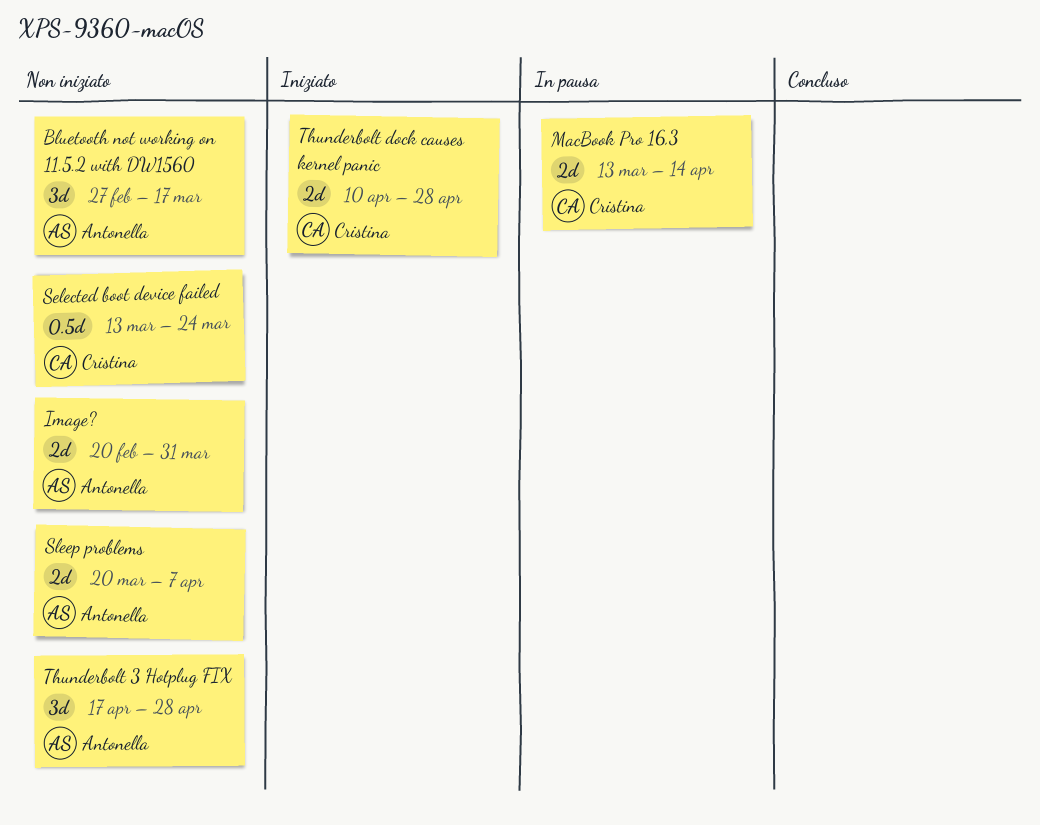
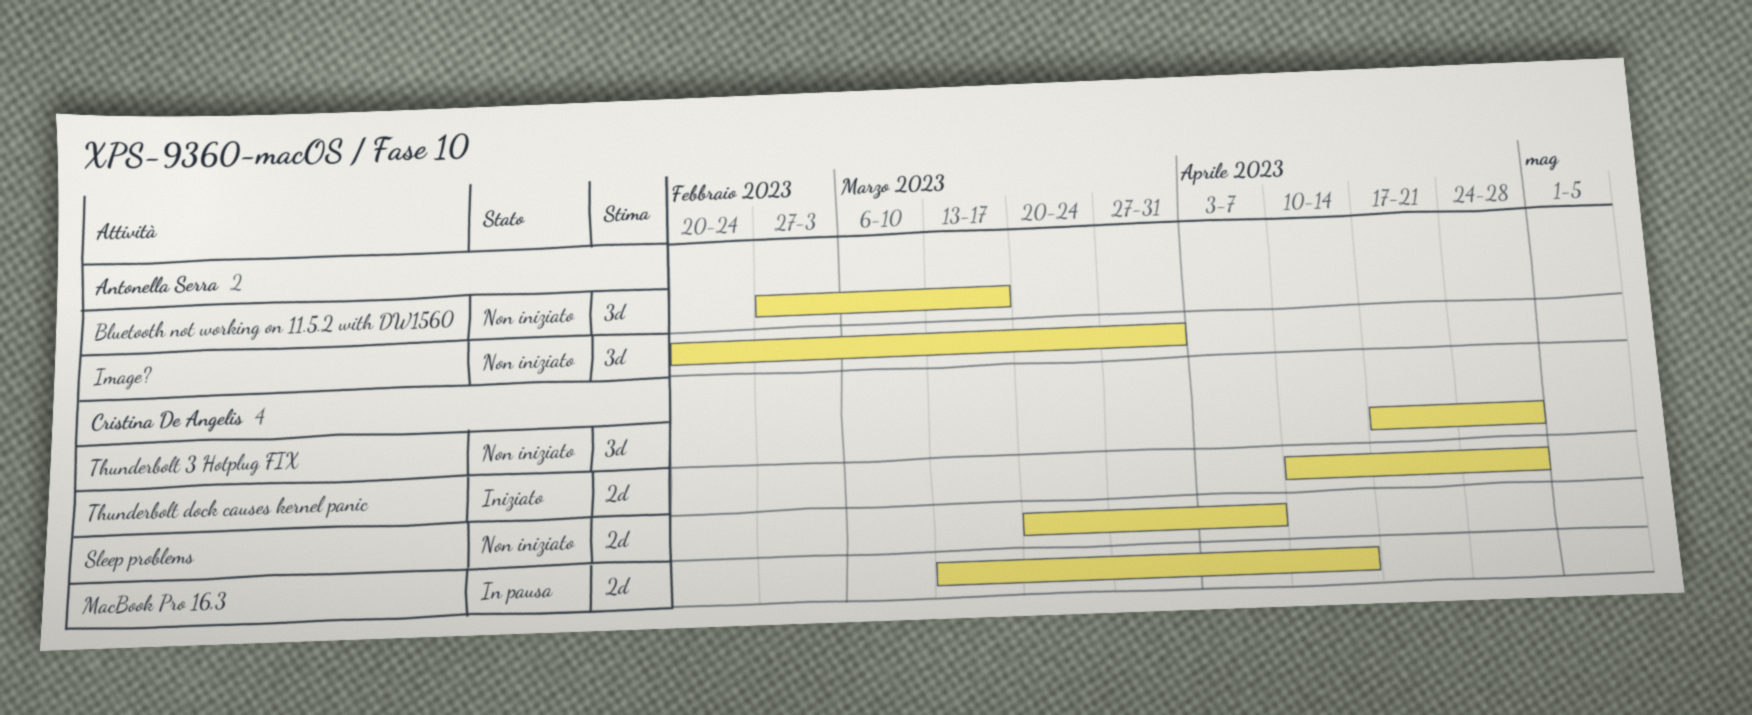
Image?, estimate: 2d -> 3d
Selected boot device failed: present -> none
Sleep problems, owner: Antonella Serra -> Cristina De Angelis
Thunderbolt 3 Hotplug FIX, owner: Antonella Serra -> Cristina De Angelis

